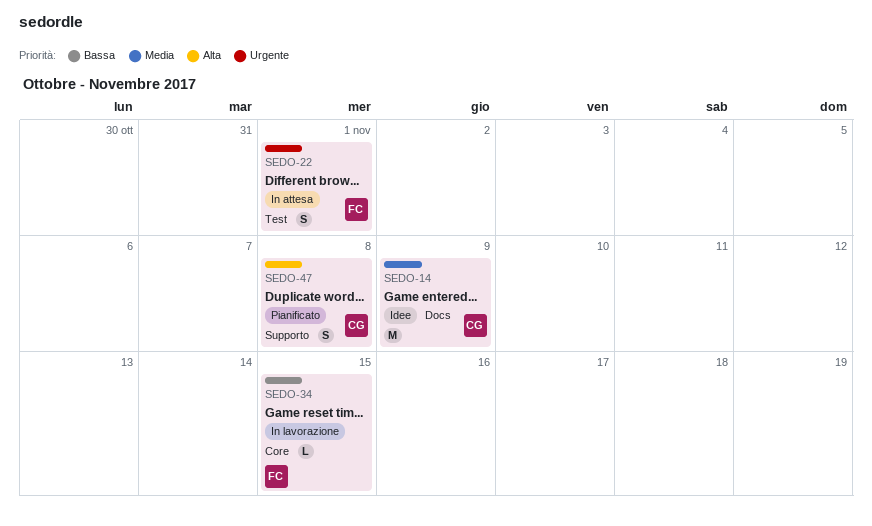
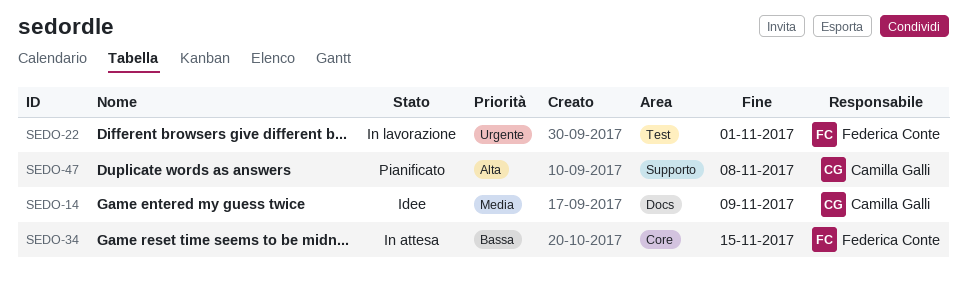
SEDO-22, status: In attesa -> In lavorazione
SEDO-34, status: In lavorazione -> In attesa

